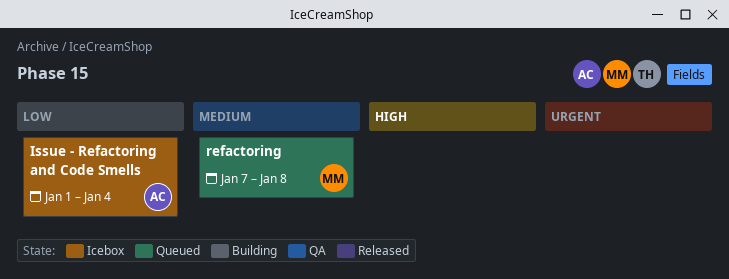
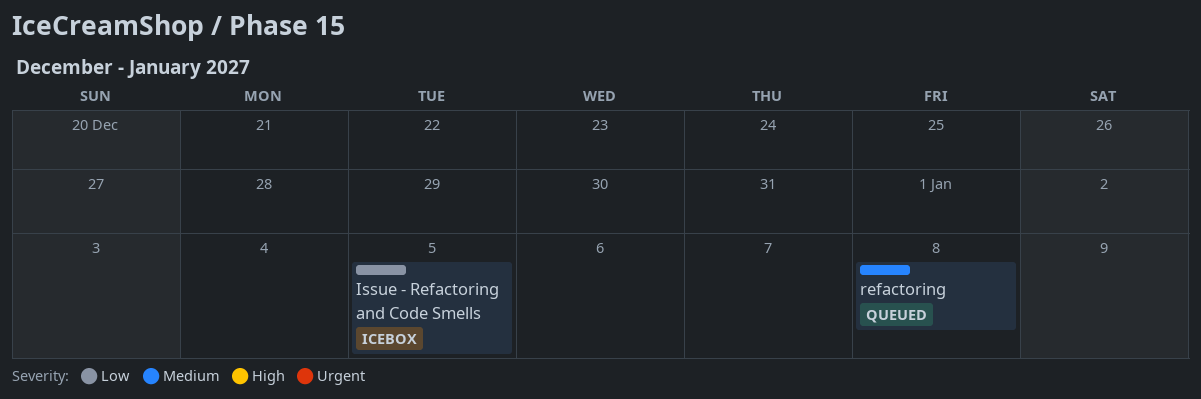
Issue - Refactoring and Code Smells, due: Jan 4 -> Jan 5

